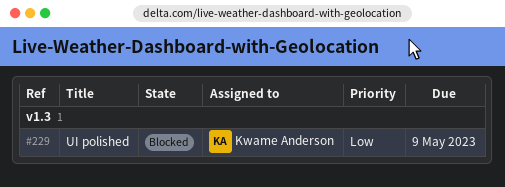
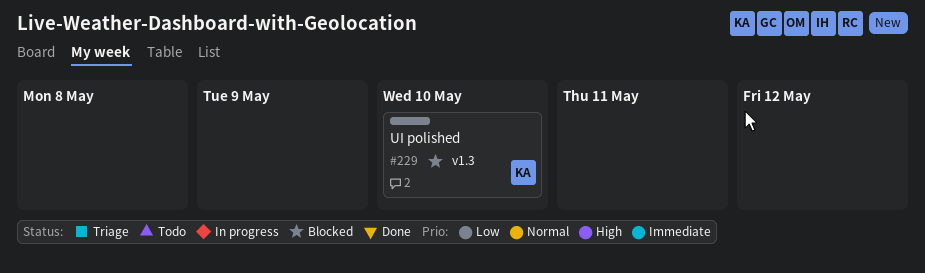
#229, due: May 9 -> May 10

